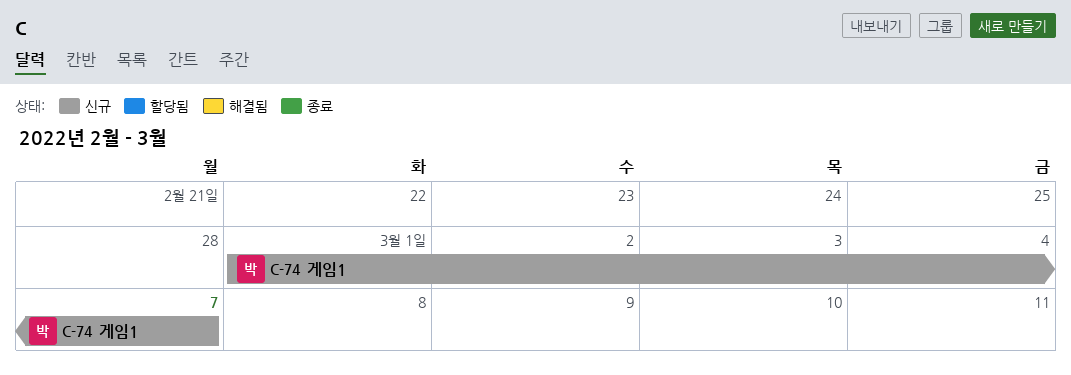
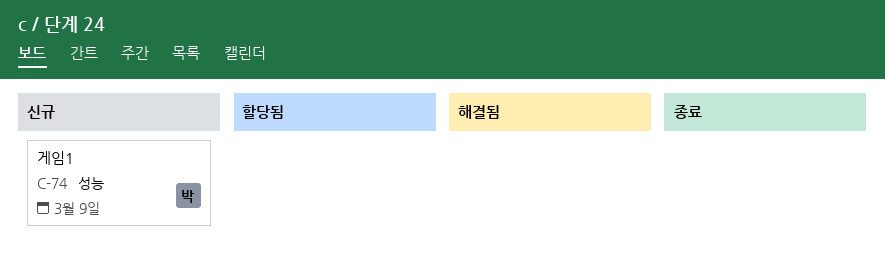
C-74, due: Mar 7 -> Mar 9

